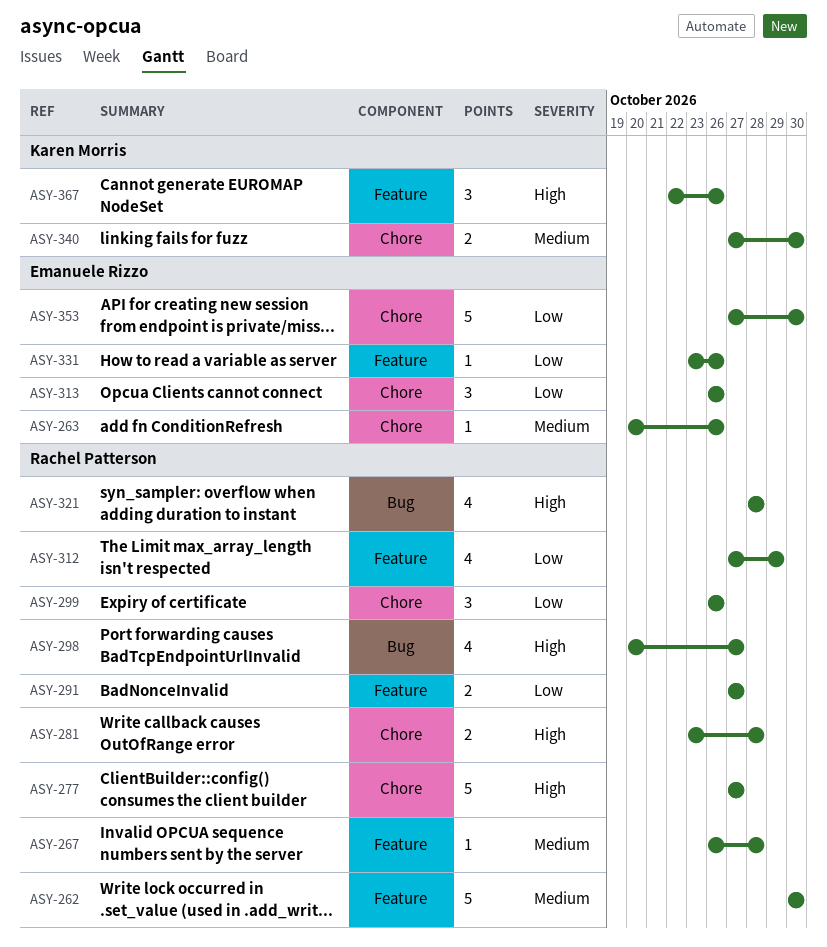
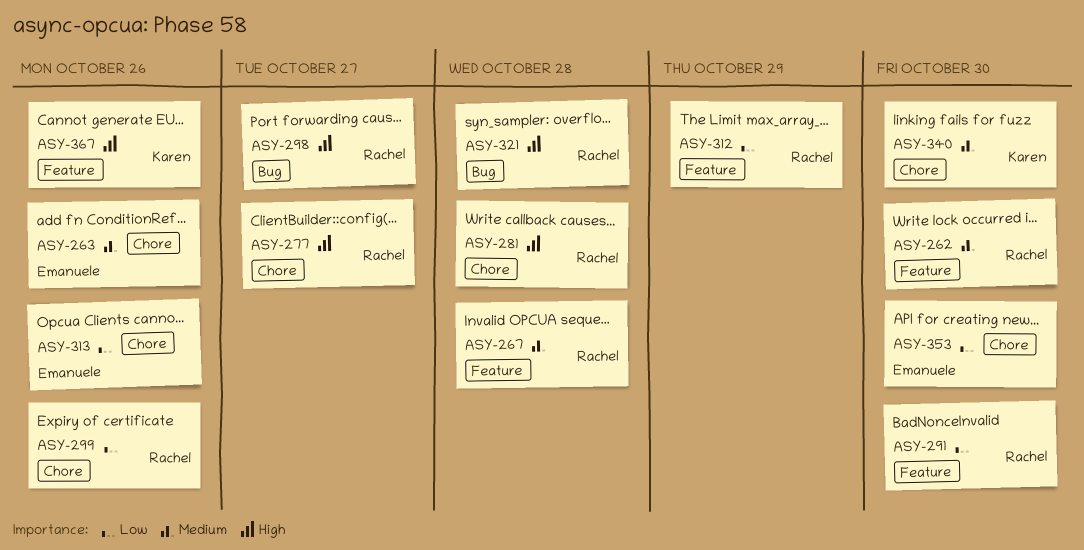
ASY-291, due: Oct 27 -> Oct 30
ASY-331: present -> none

